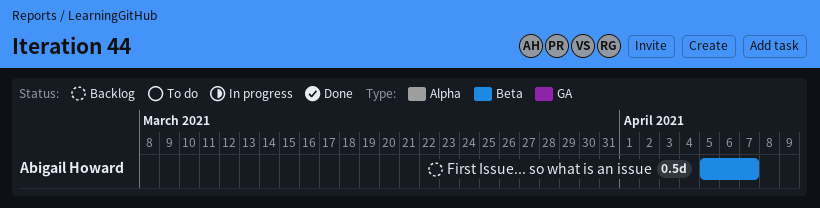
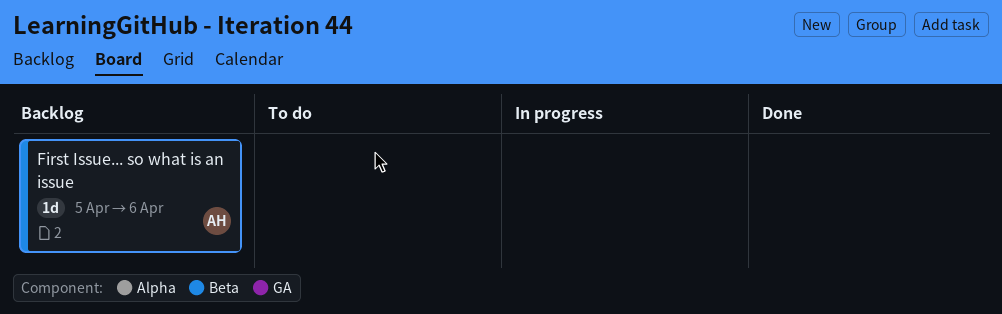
First Issue... so what is an issue, estimate: 0.5d -> 1d
First Issue... so what is an issue, due: Apr 7 -> Apr 6

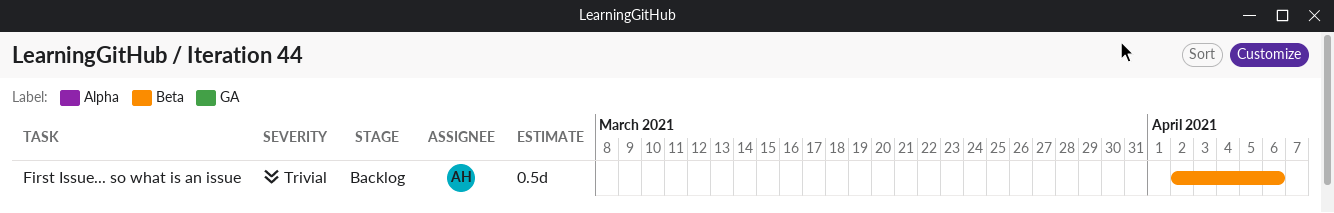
First Issue... so what is an issue, estimate: 1d -> 0.5d
First Issue... so what is an issue, start: Apr 5 -> Apr 2

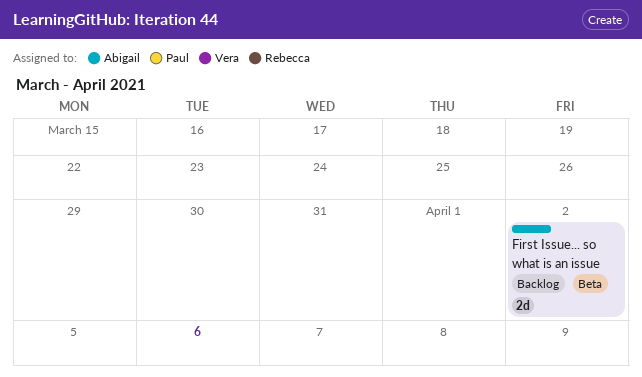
First Issue... so what is an issue, estimate: 0.5d -> 2d
First Issue... so what is an issue, due: Apr 6 -> Apr 2

